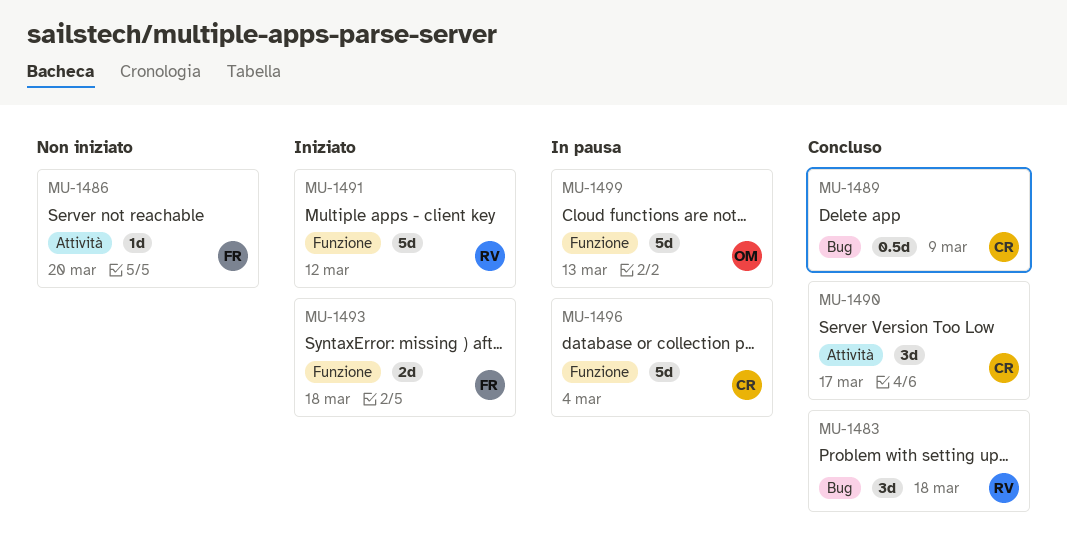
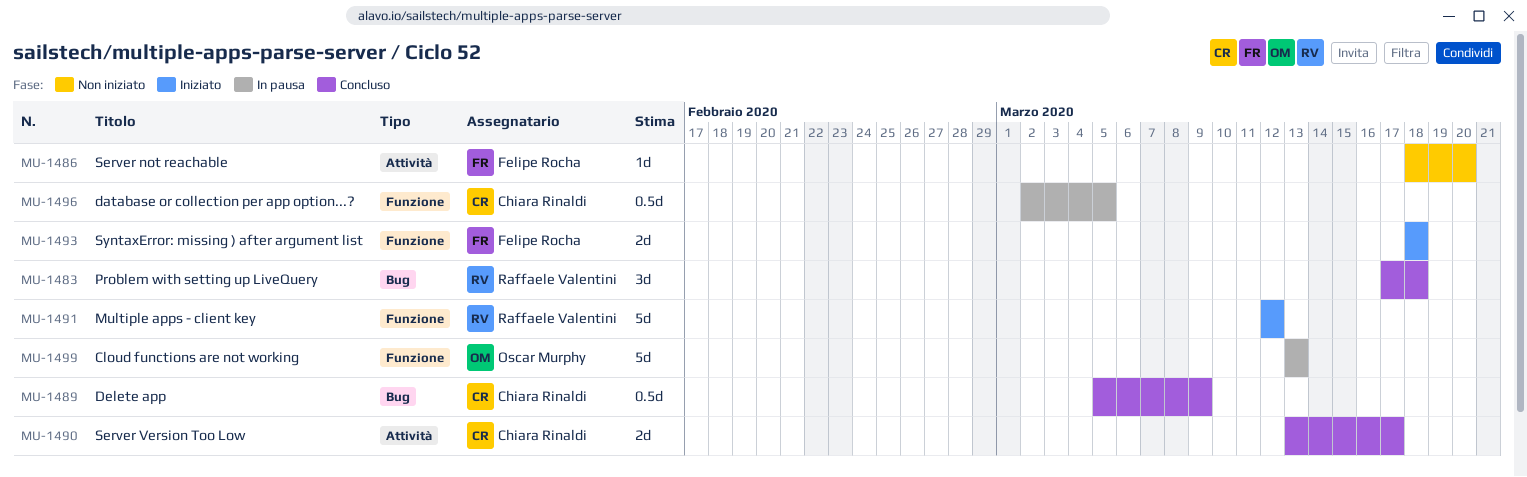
MU-1490, estimate: 3d -> 2d
MU-1496, estimate: 5d -> 0.5d
MU-1496, due: Mar 4 -> Mar 5

